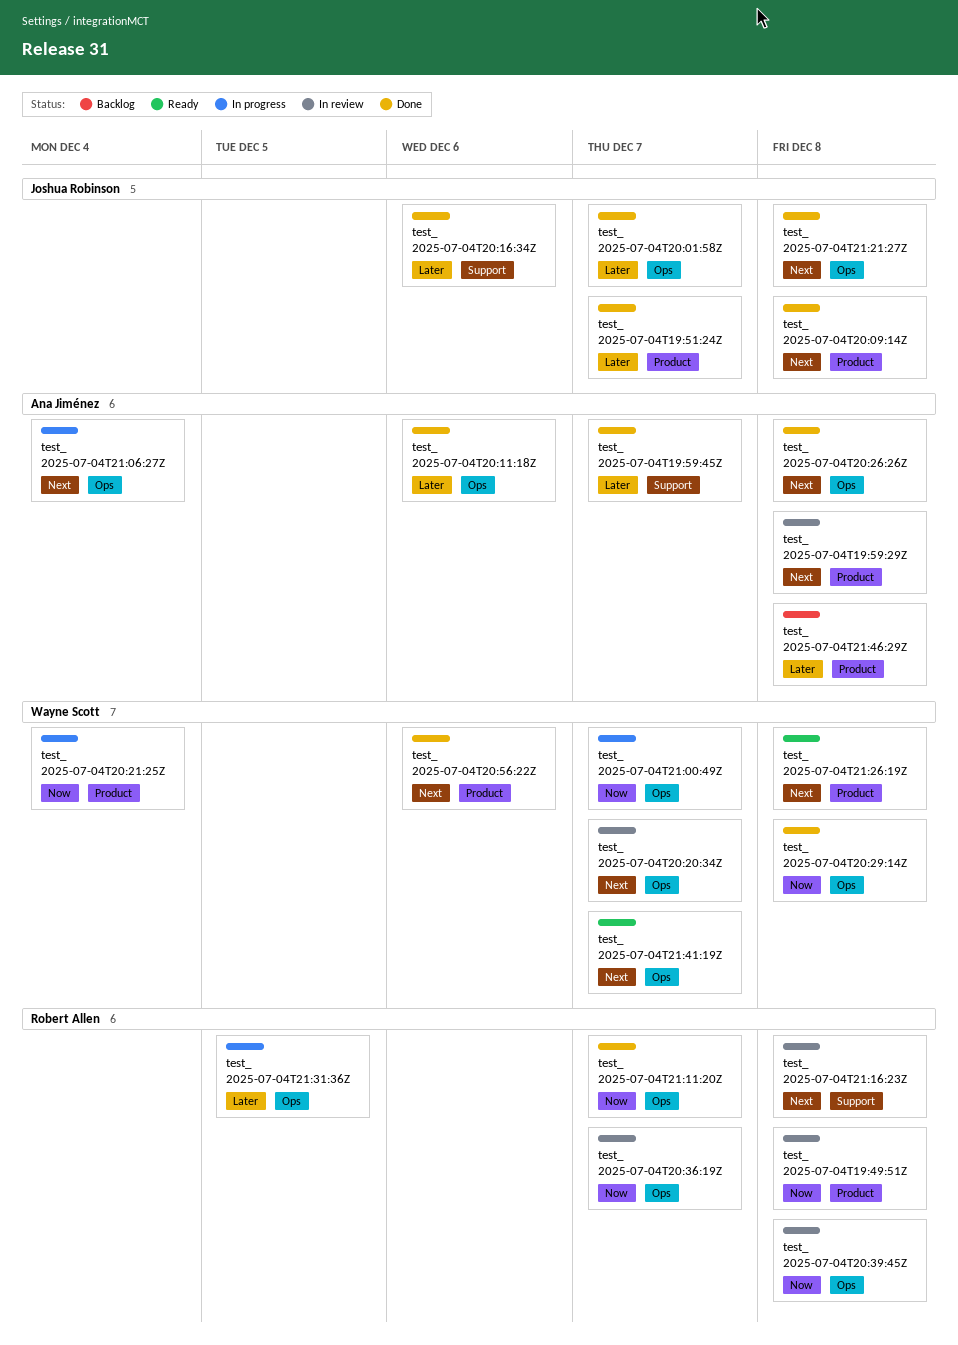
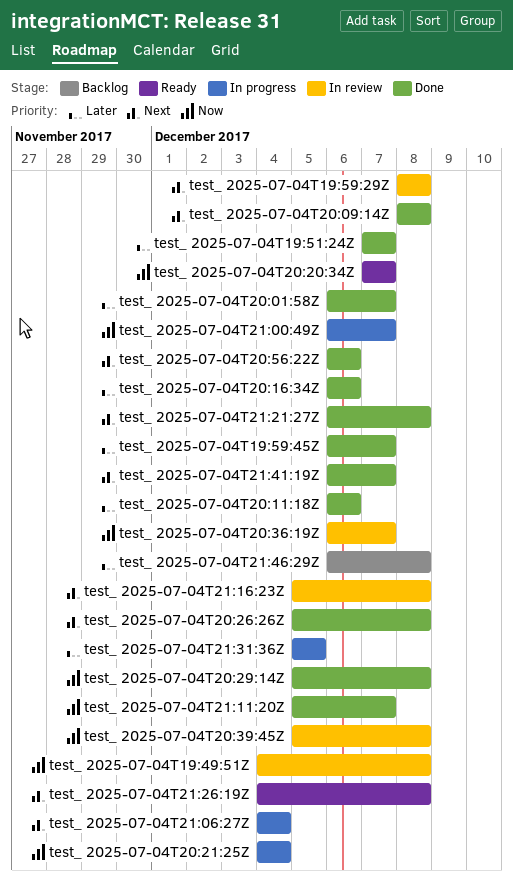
test_ 2025-07-04T20:20:34Z, status: In review -> Ready
test_ 2025-07-04T20:20:34Z, priority: Next -> Now
test_ 2025-07-04T21:41:19Z, status: Ready -> Done

